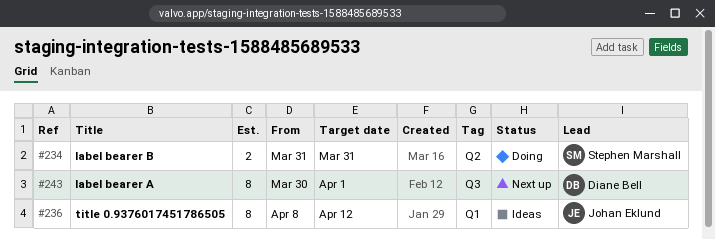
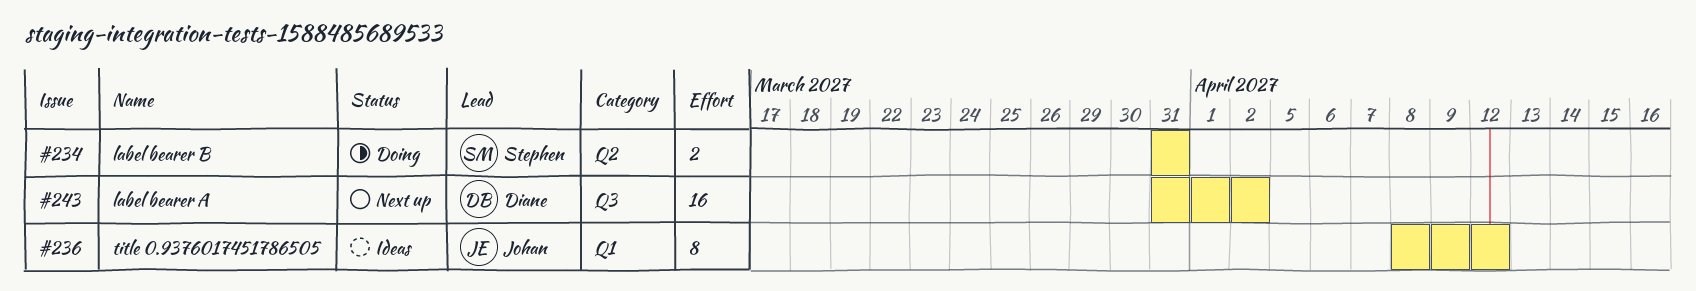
#243, estimate: 8 -> 16
#243, start: Mar 30 -> Mar 31
#243, due: Apr 1 -> Apr 2

